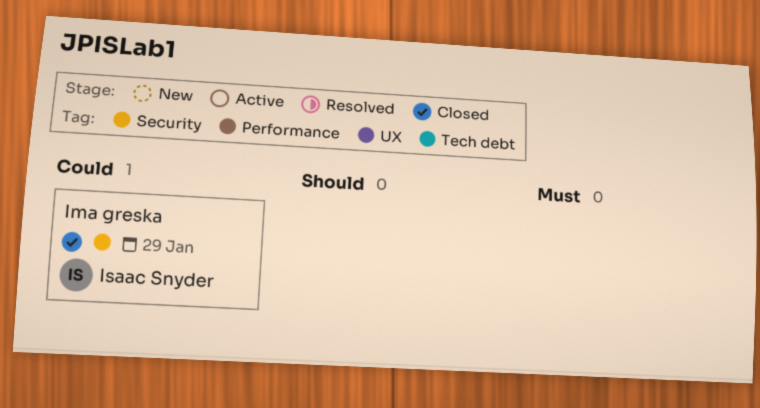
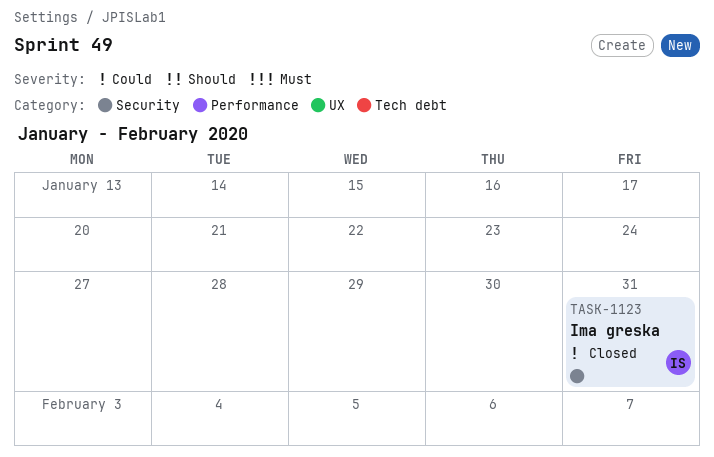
Ima greska, due: Jan 29 -> Jan 31

